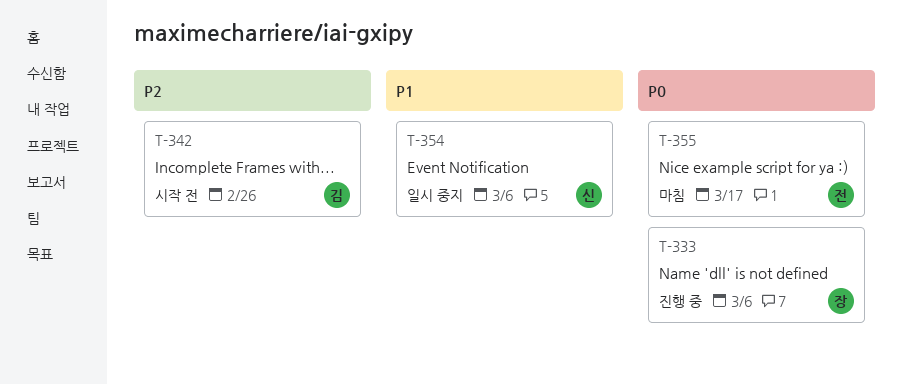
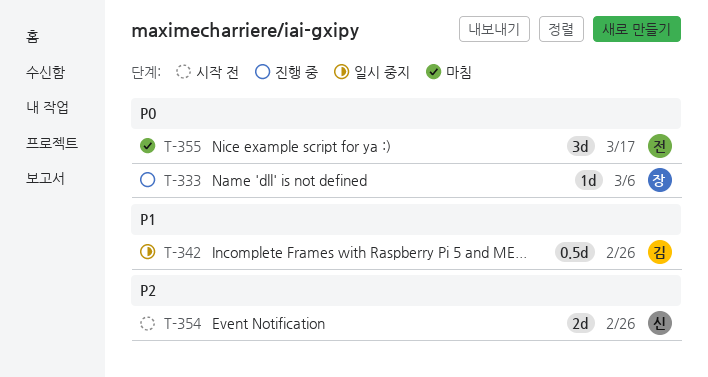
T-342, status: 시작 전 -> 일시 중지
T-342, priority: P2 -> P1
T-354, status: 일시 중지 -> 시작 전
T-354, priority: P1 -> P2
T-354, due: Mar 6 -> Feb 26

